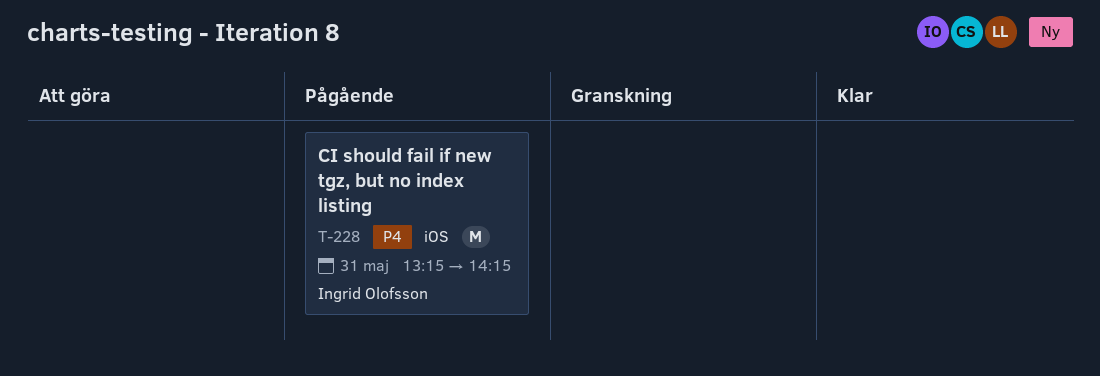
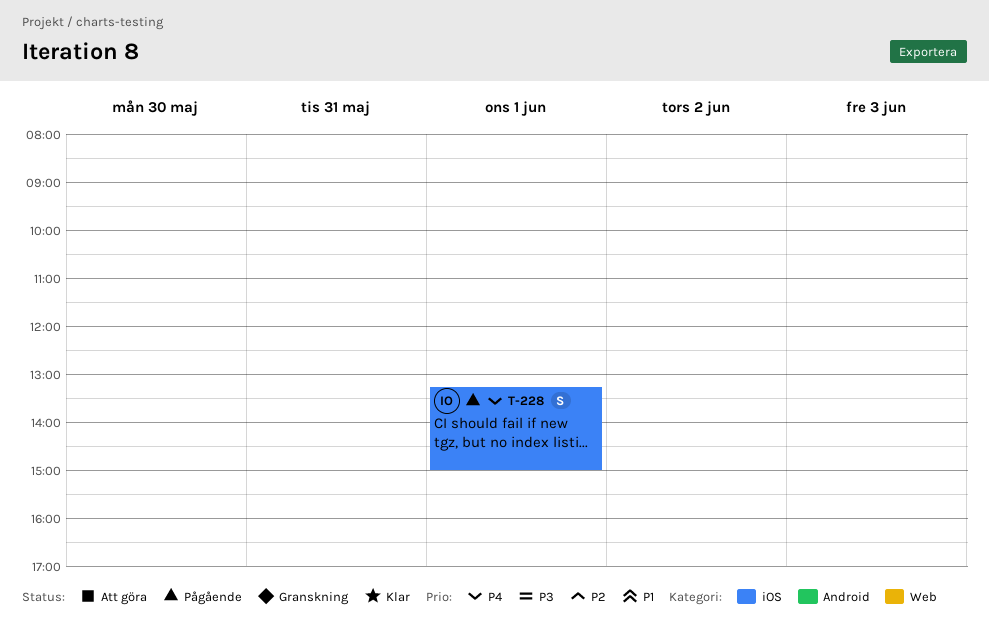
T-228, estimate: M -> S
T-228, day: May 31 -> Jun 1
T-228, ends: 14:15 -> 15:00

